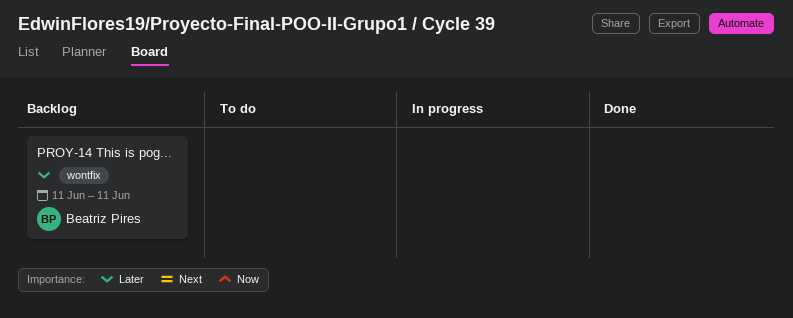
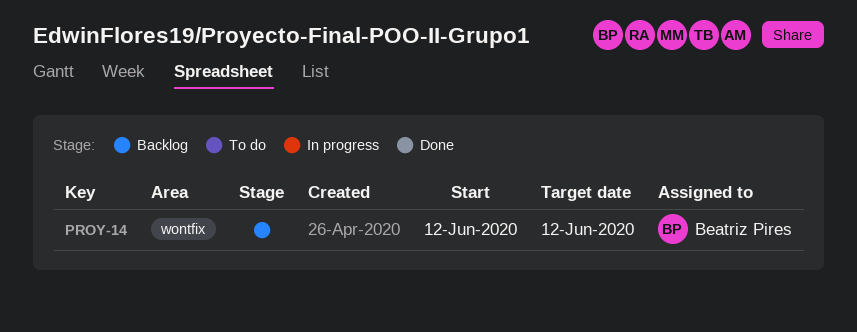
PROY-14, start: Jun 11 -> Jun 12
PROY-14, due: Jun 11 -> Jun 12

